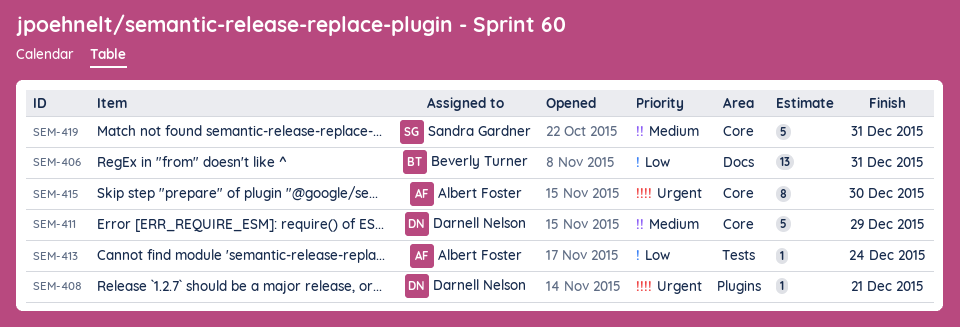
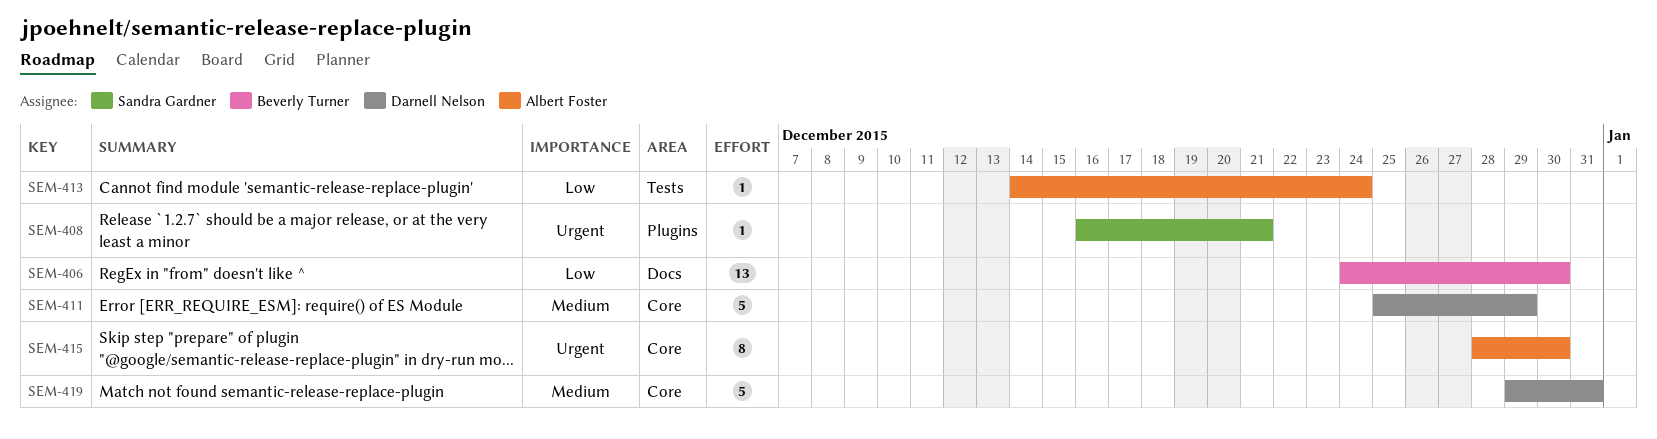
SEM-406, due: Dec 31 -> Dec 30
SEM-408, owner: Darnell Nelson -> Sandra Gardner
SEM-419, owner: Sandra Gardner -> Darnell Nelson

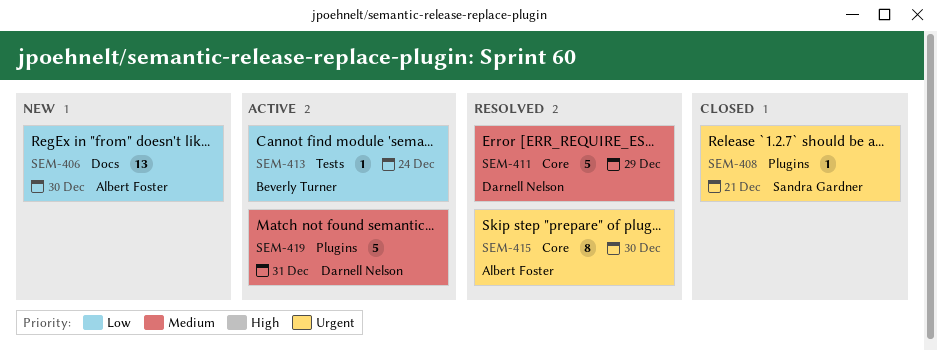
SEM-406, owner: Beverly Turner -> Albert Foster
SEM-413, owner: Albert Foster -> Beverly Turner
SEM-419, label: Core -> Plugins

